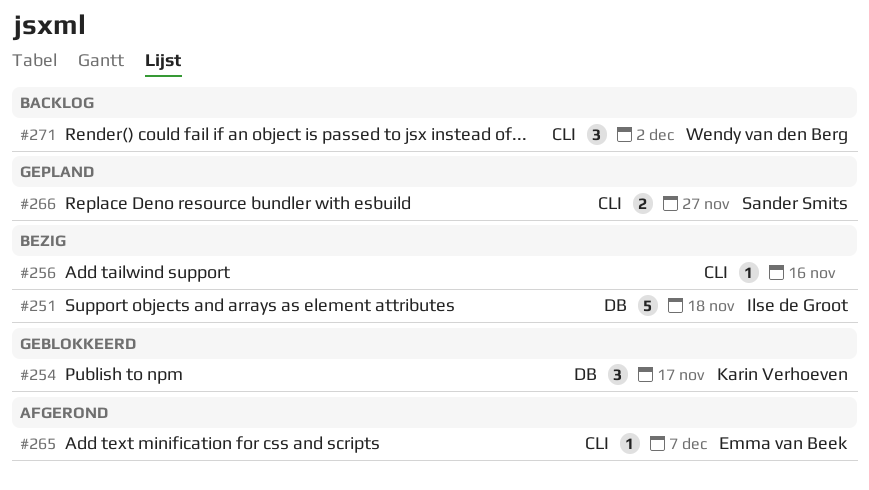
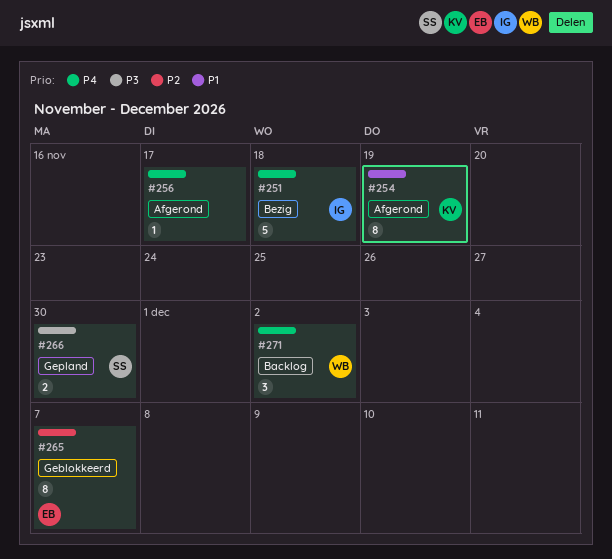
#254, status: Geblokkeerd -> Afgerond
#254, estimate: 3 -> 8
#254, due: Nov 17 -> Nov 19
#256, status: Bezig -> Afgerond
#256, due: Nov 16 -> Nov 17
#265, status: Afgerond -> Geblokkeerd
#265, estimate: 1 -> 8
#266, due: Nov 27 -> Nov 30

